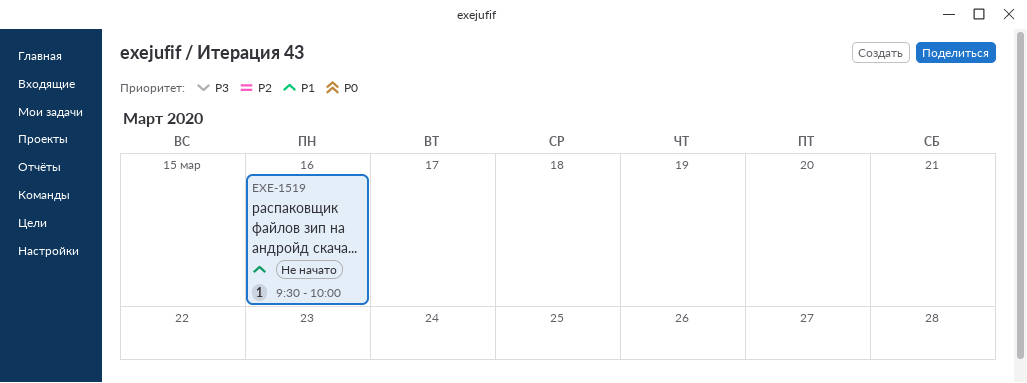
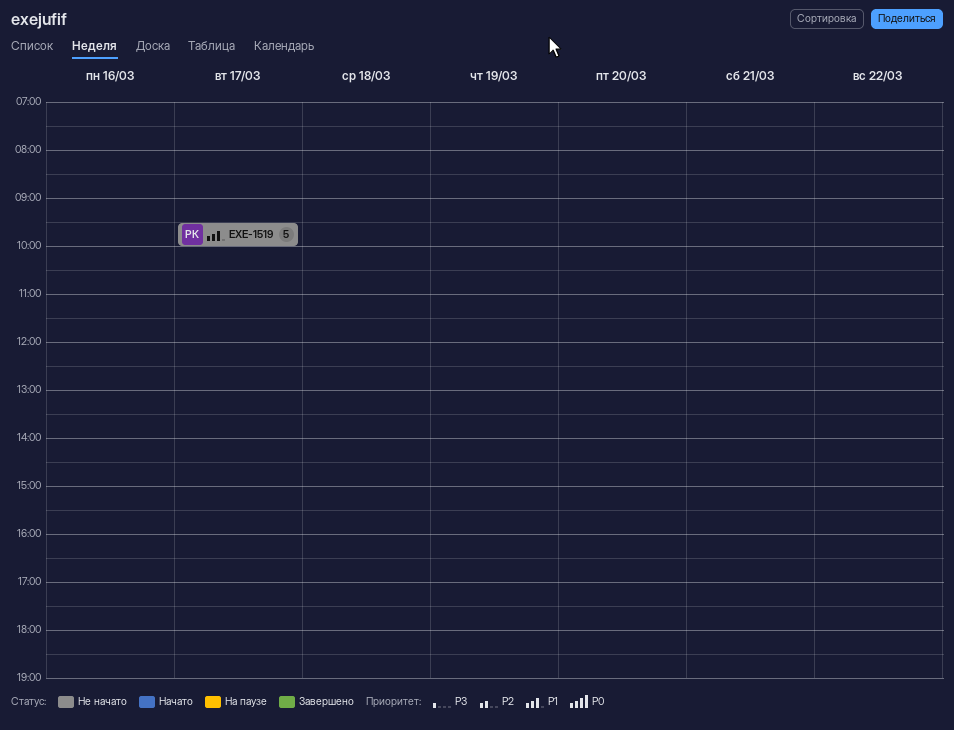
EXE-1519, estimate: 1 -> 5
EXE-1519, day: Mar 16 -> Mar 17

